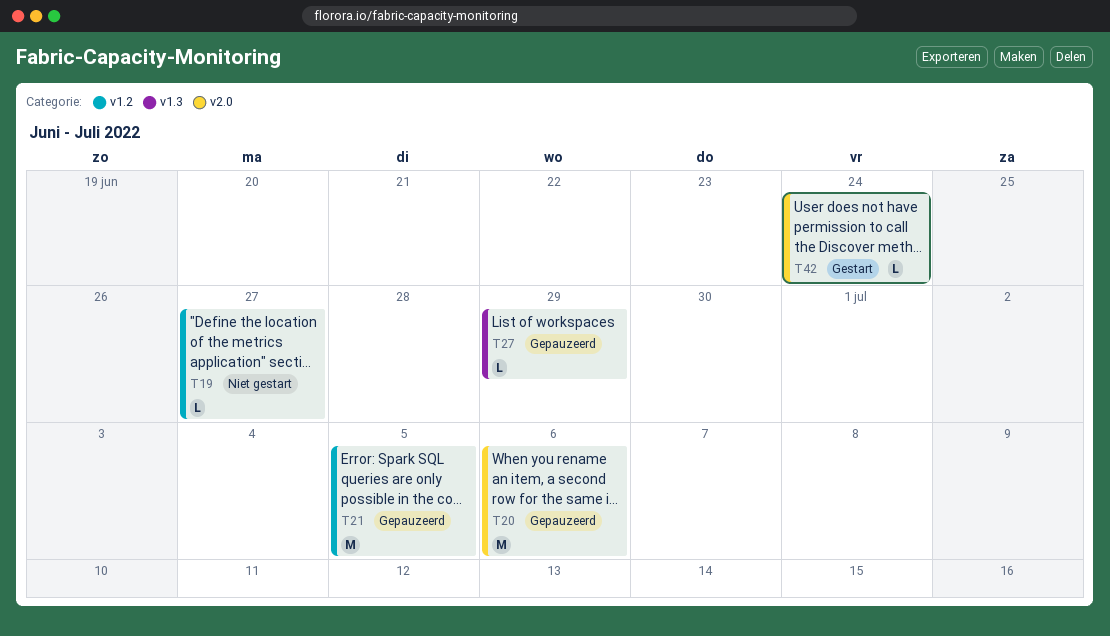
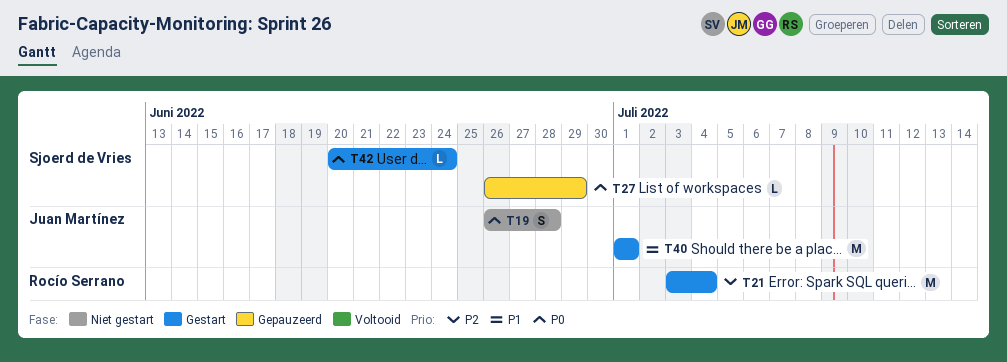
T19, estimate: L -> S
T19, due: Jun 27 -> Jun 28
T20: present -> none
T21, status: Gepauzeerd -> Gestart
T21, due: Jul 5 -> Jul 4
T40: none -> present

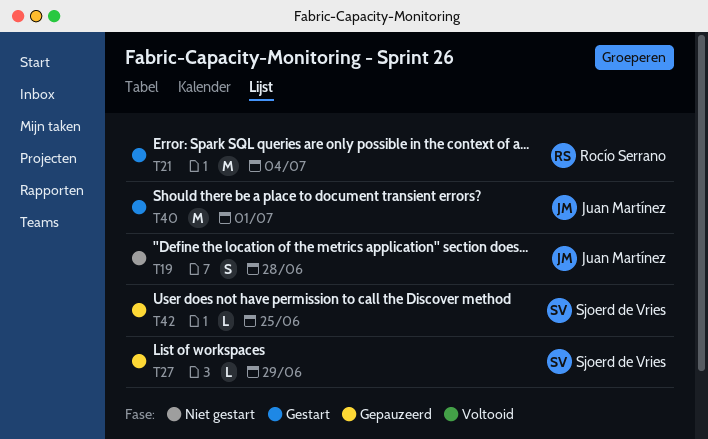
T42, status: Gestart -> Gepauzeerd
T42, due: Jun 24 -> Jun 25

